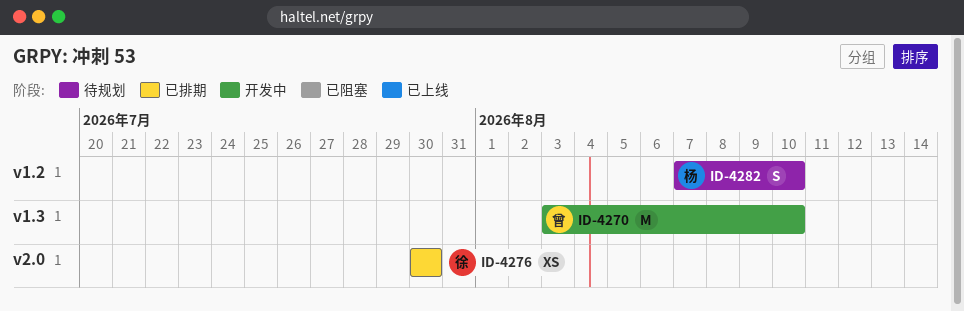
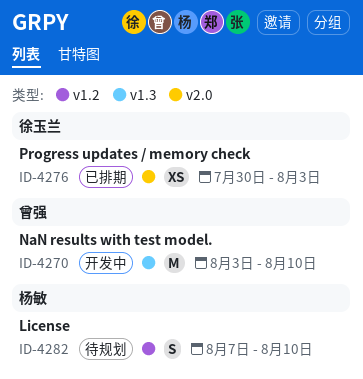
ID-4276, due: Jul 30 -> Aug 3

